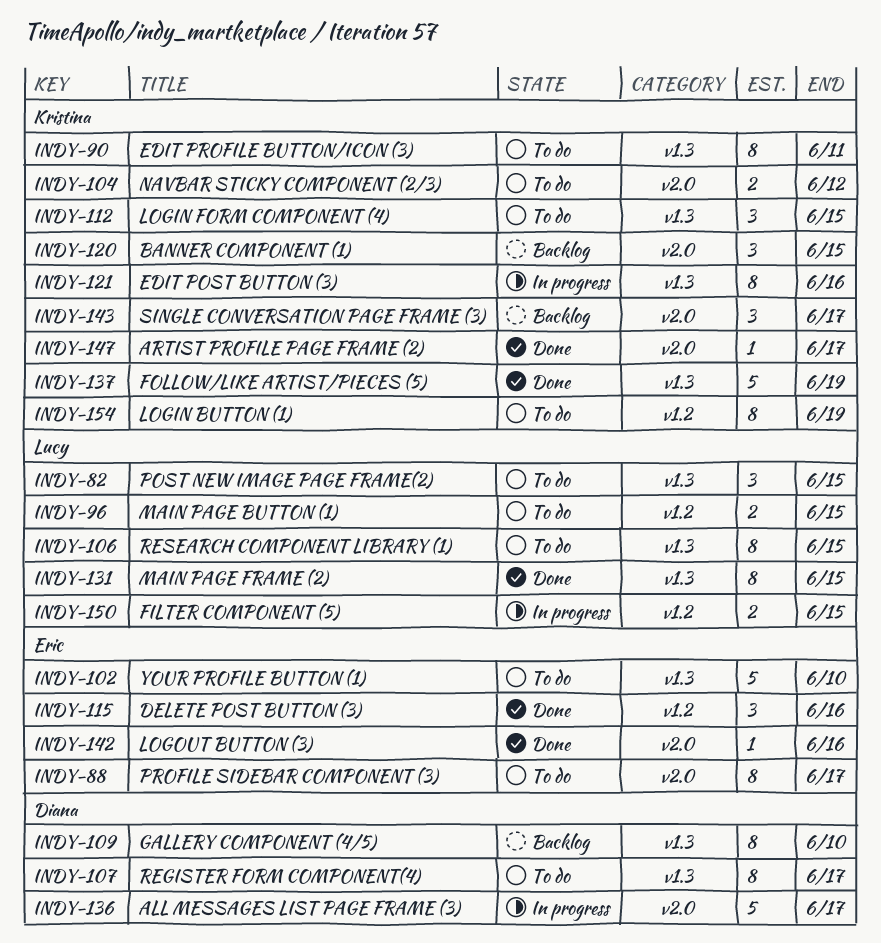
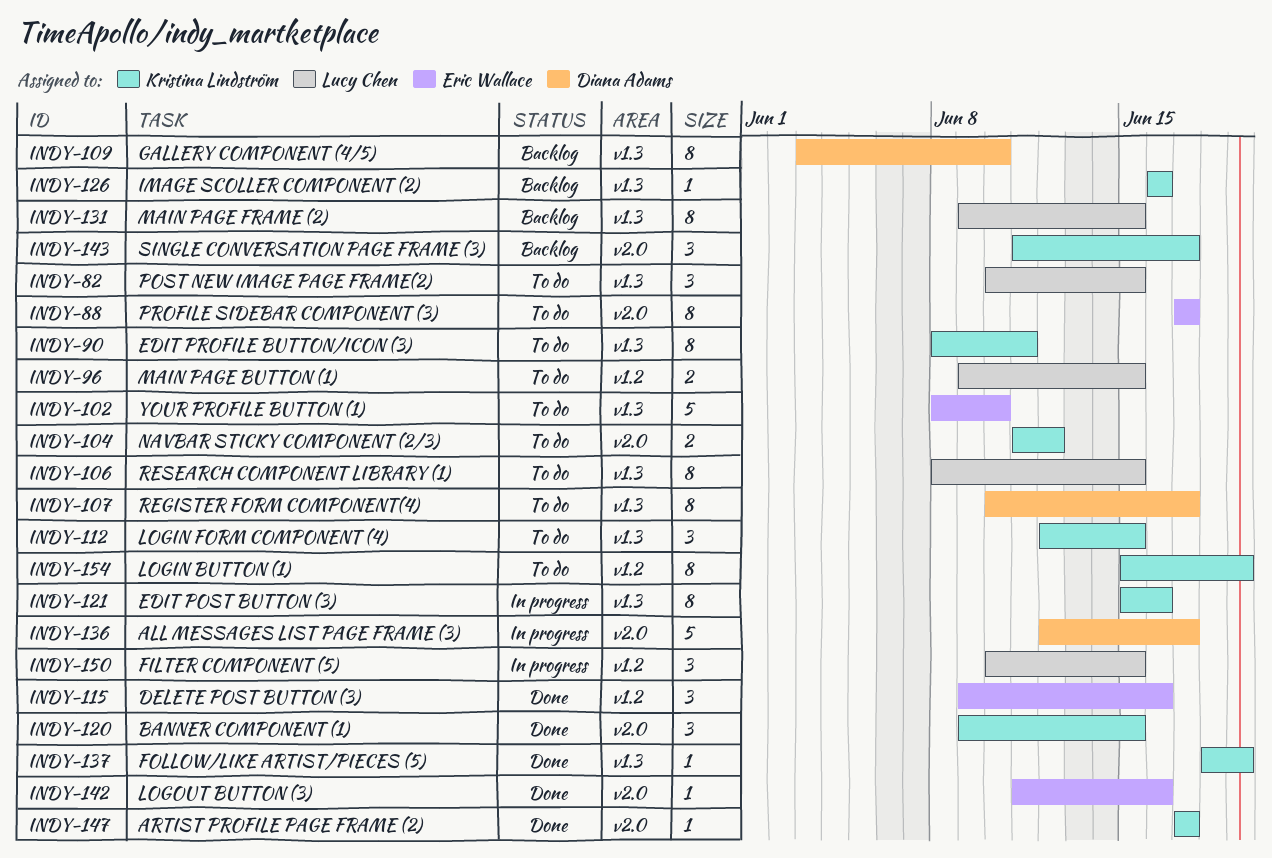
INDY-120, status: Backlog -> Done
INDY-126: none -> present
INDY-131, status: Done -> Backlog
INDY-137, estimate: 5 -> 1
INDY-150, estimate: 2 -> 3

